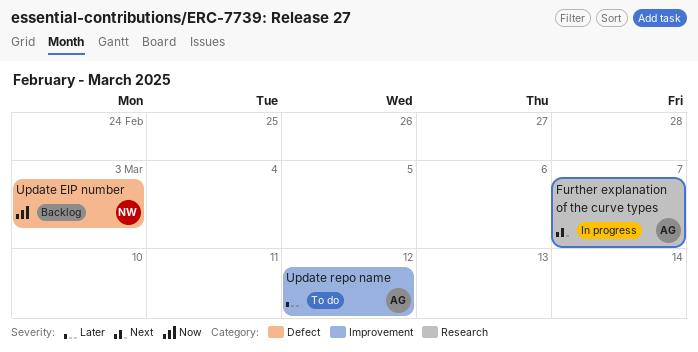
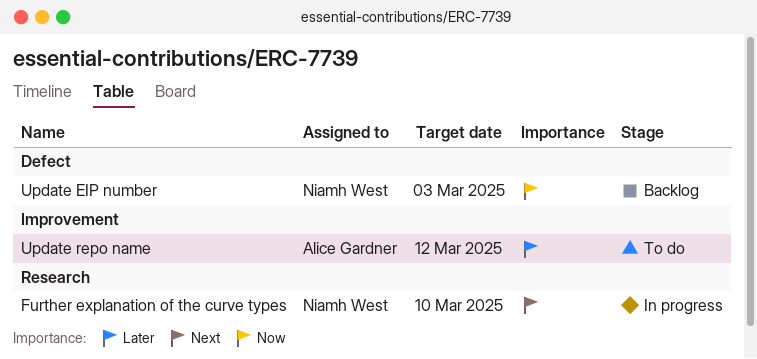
Further explanation of the curve types, owner: Alice Gardner -> Niamh West
Further explanation of the curve types, due: Mar 7 -> Mar 10

